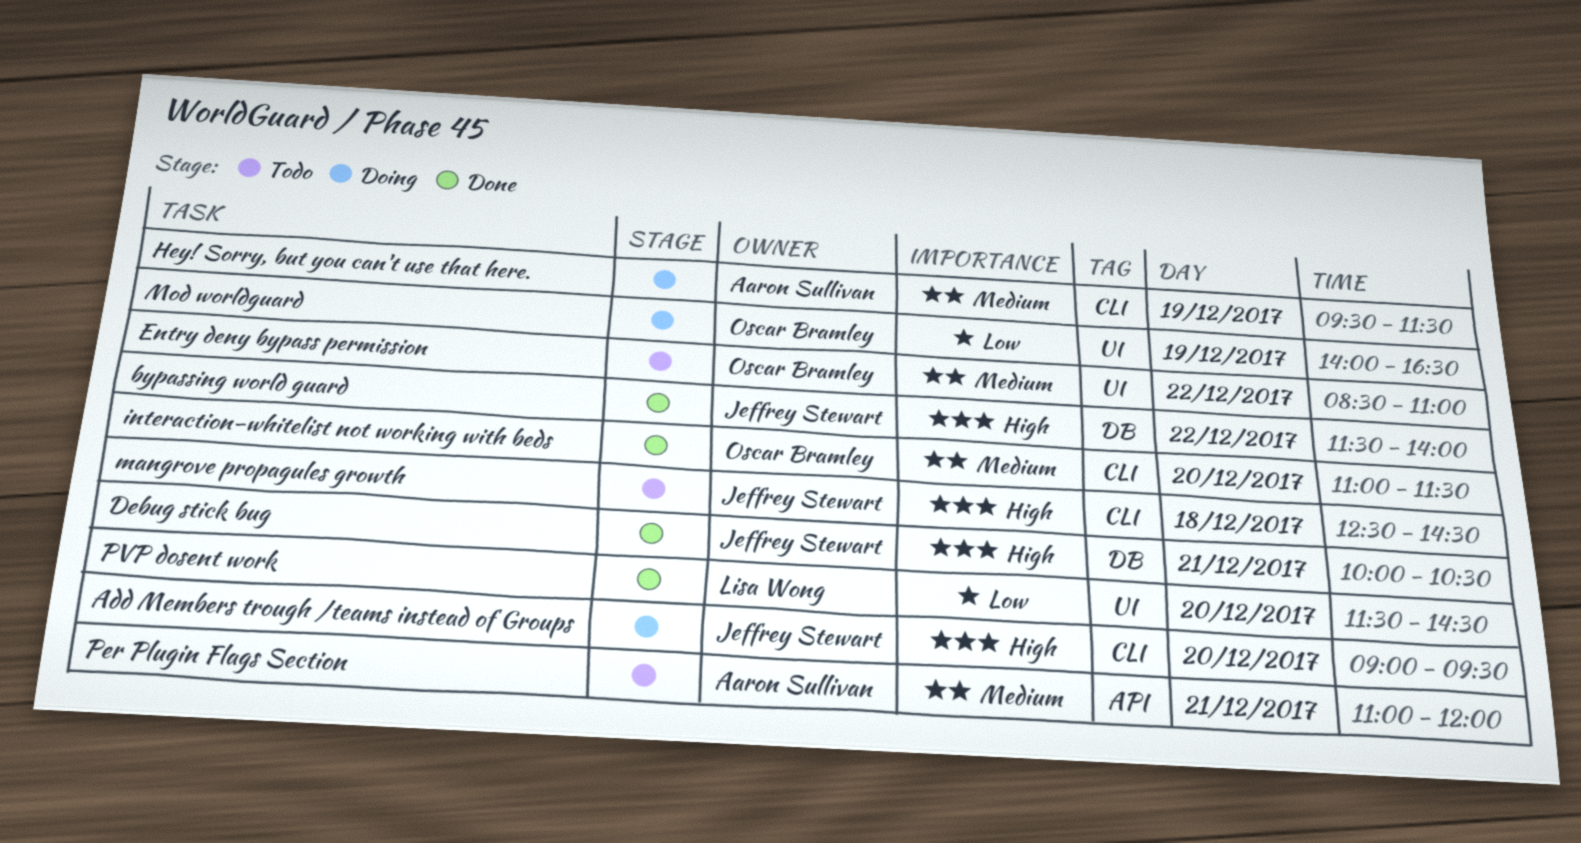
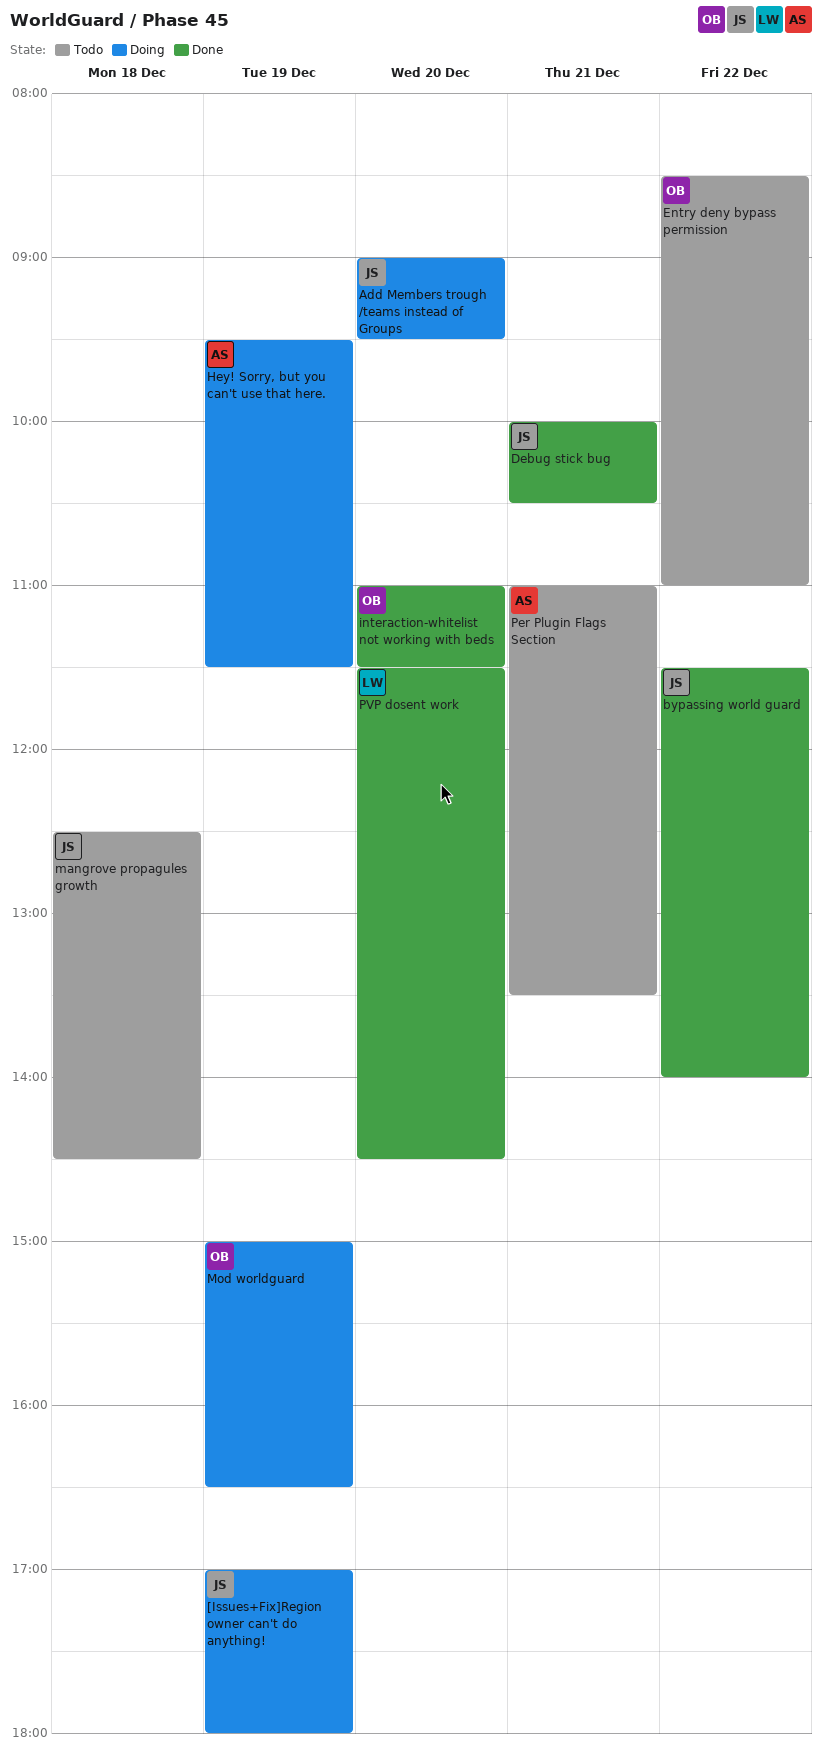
[Issues+Fix]Region owner can't do anything!: none -> present
Mod worldguard, begins: 14:00 -> 15:00
Per Plugin Flags Section, ends: 12:00 -> 13:30

